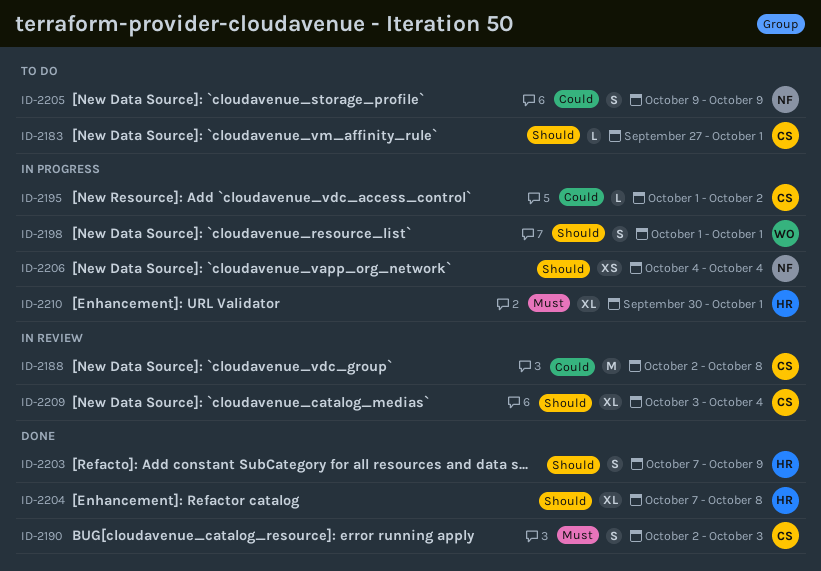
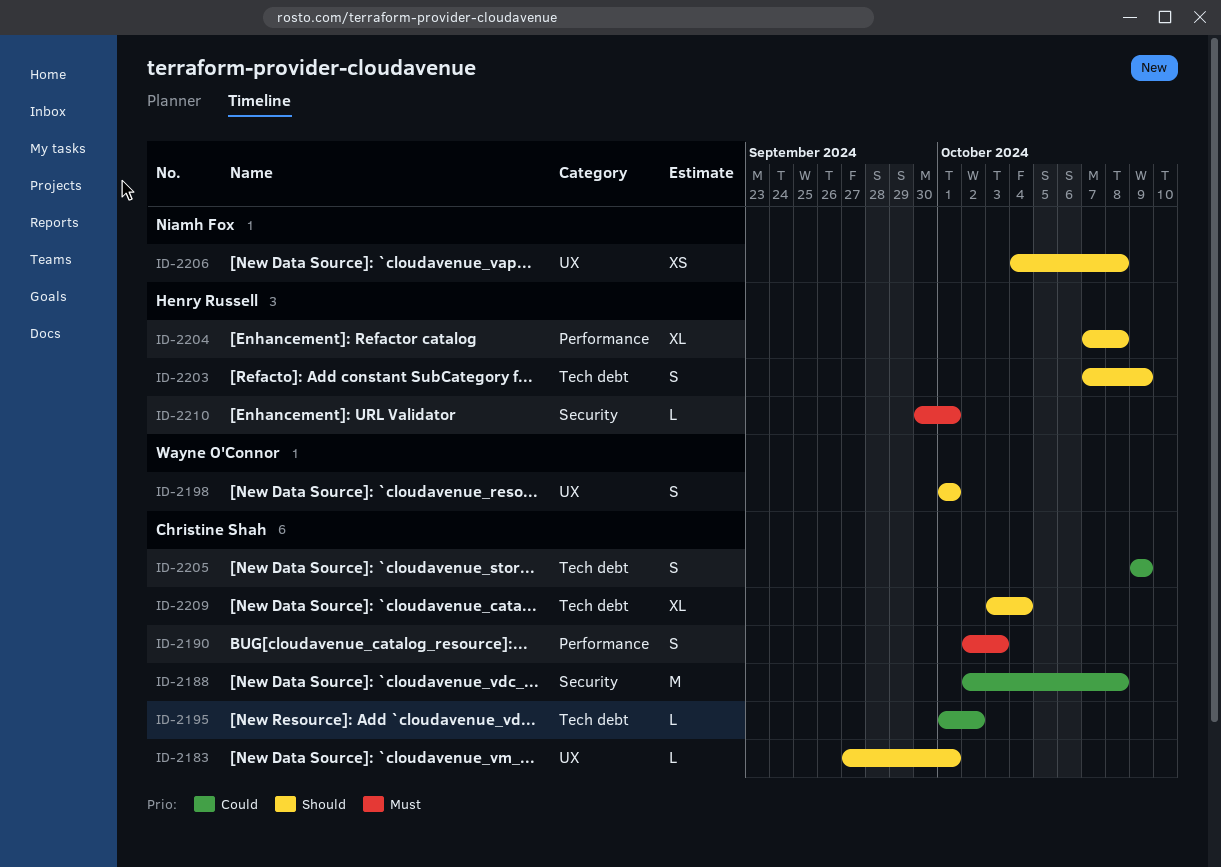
ID-2205, owner: Niamh Fox -> Christine Shah
ID-2206, due: Oct 4 -> Oct 8
ID-2210, estimate: XL -> L

